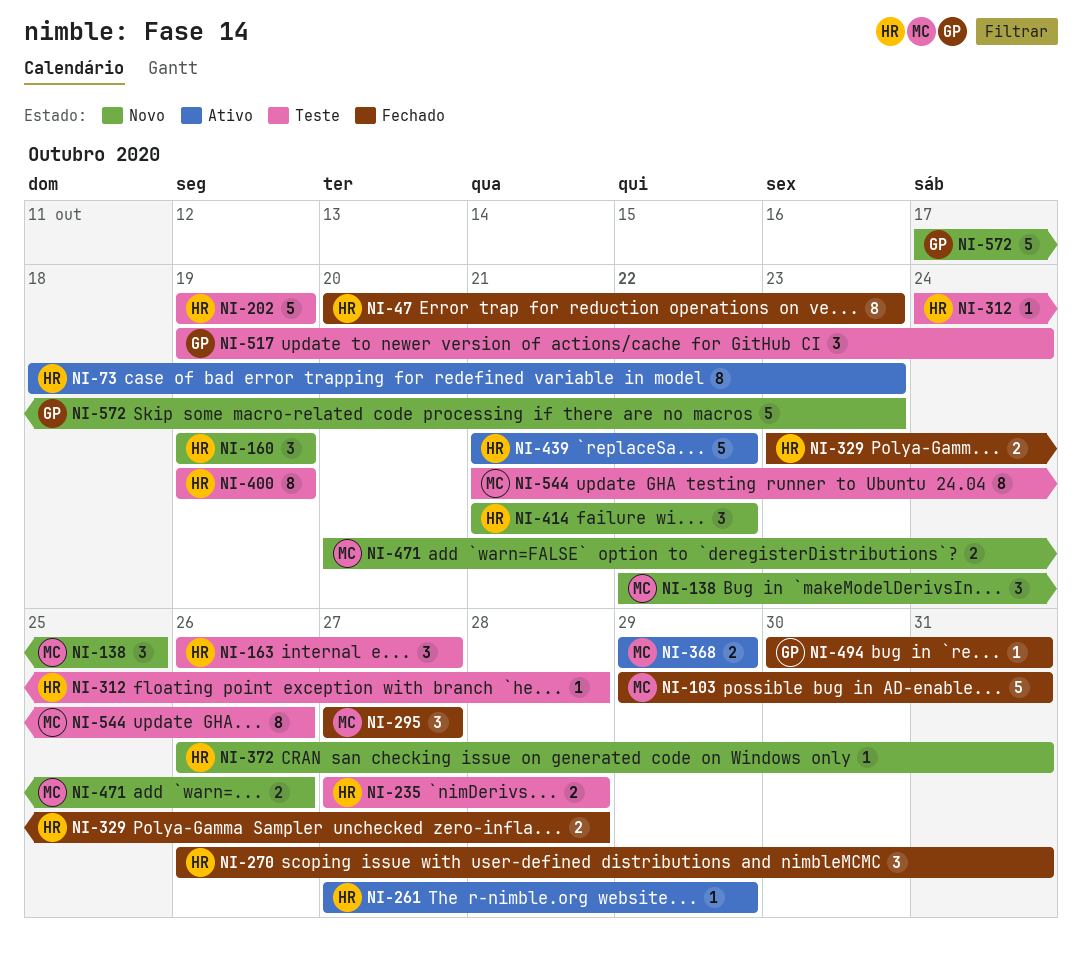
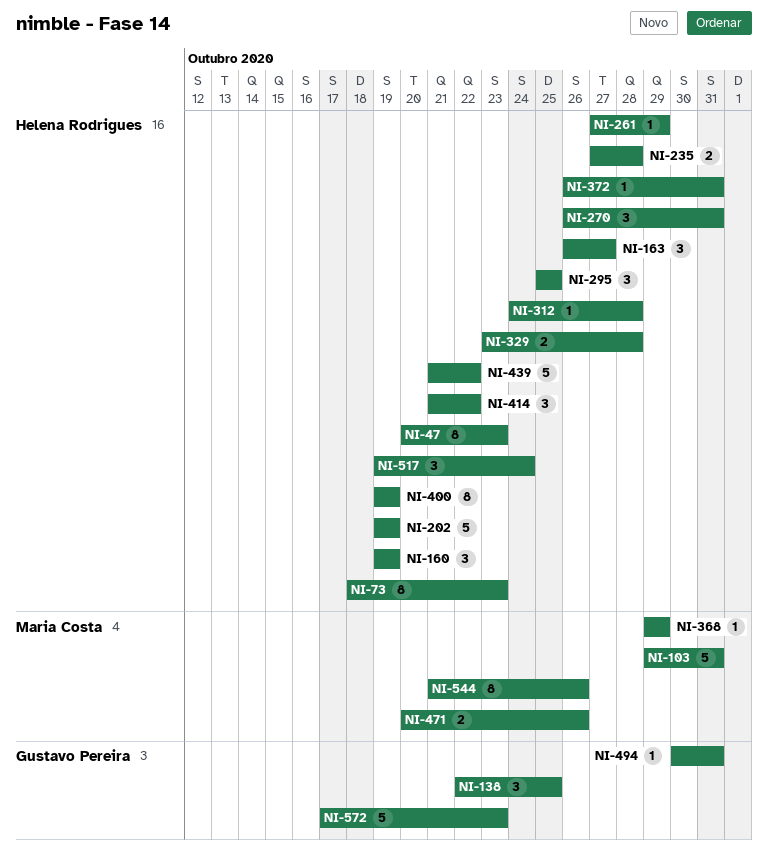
NI-138, owner: Maria Costa -> Gustavo Pereira
NI-295, owner: Maria Costa -> Helena Rodrigues
NI-295, start: Oct 27 -> Oct 25
NI-295, due: Oct 27 -> Oct 25
NI-368, estimate: 2 -> 1
NI-517, owner: Gustavo Pereira -> Helena Rodrigues

